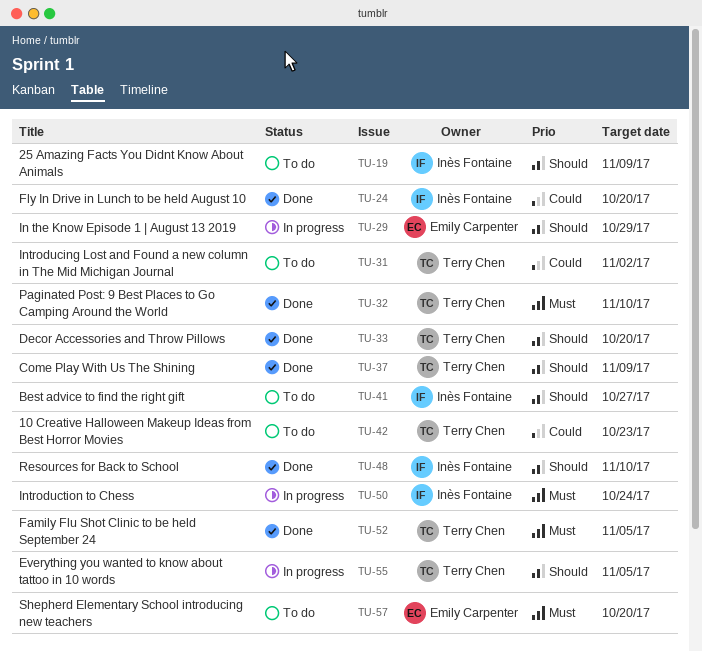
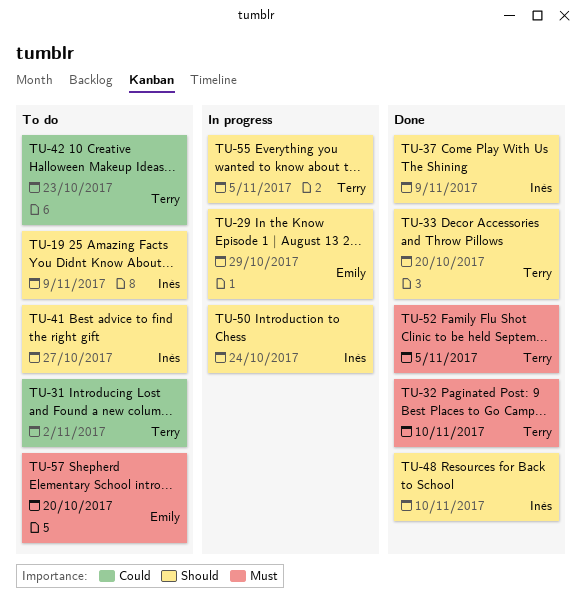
TU-24: present -> none
TU-37, owner: Terry Chen -> Inès Fontaine
TU-50, priority: Must -> Should

